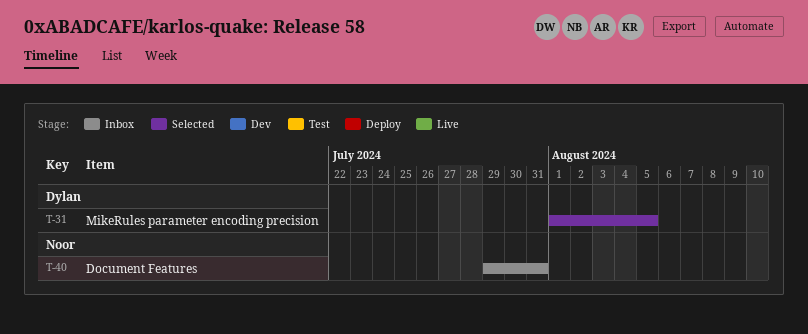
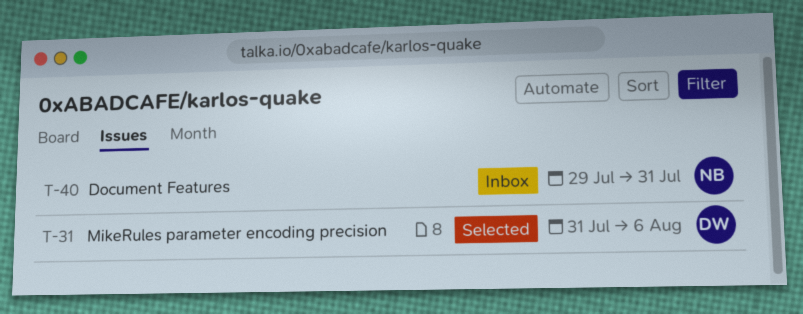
T-31, start: Aug 1 -> Jul 31
T-31, due: Aug 5 -> Aug 6

